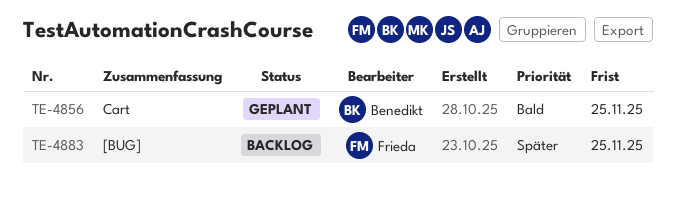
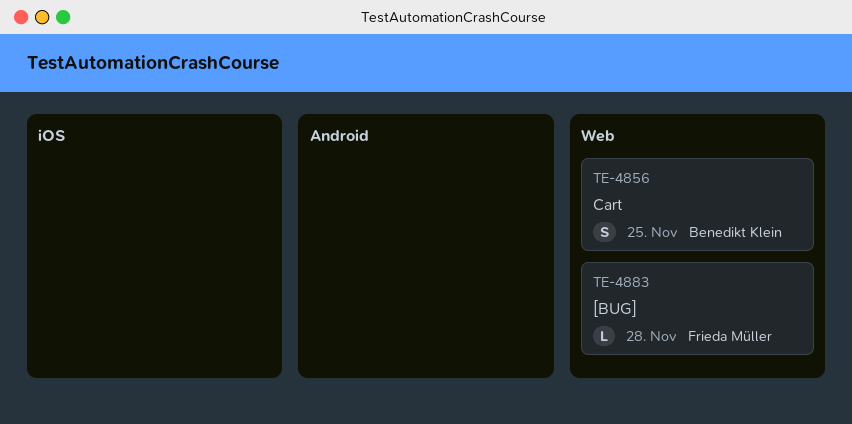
TE-4883, due: Nov 25 -> Nov 28

